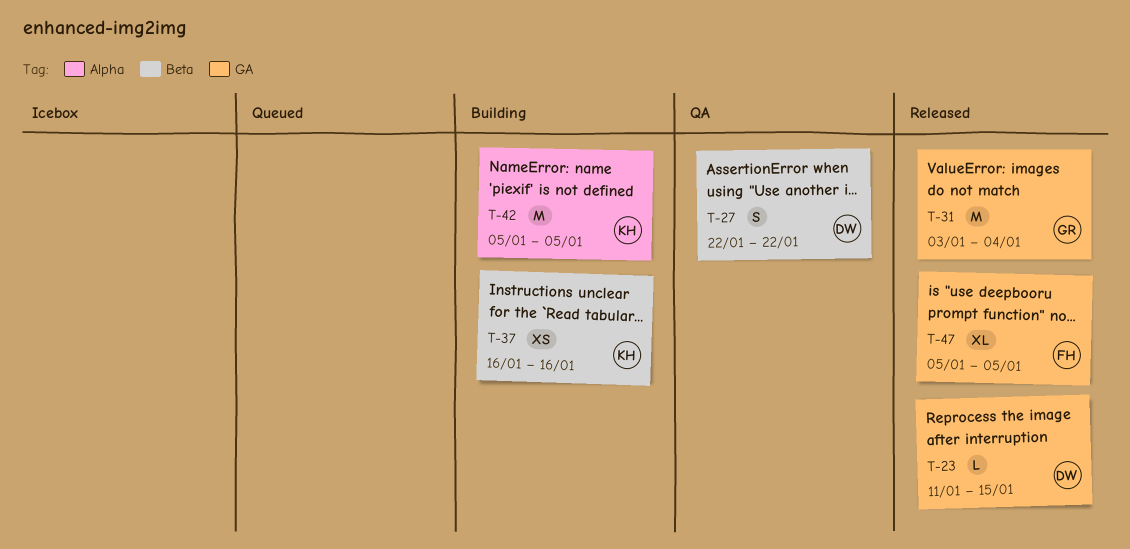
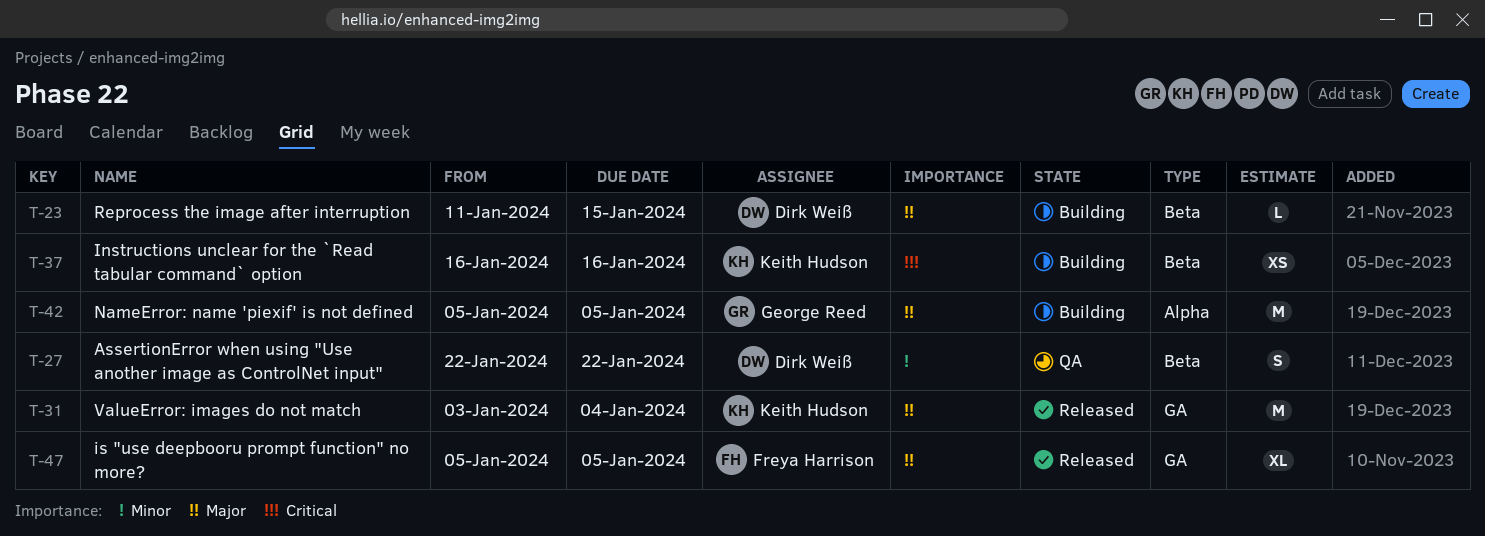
T-23, status: Released -> Building
T-23, label: GA -> Beta
T-31, owner: George Reed -> Keith Hudson
T-42, owner: Keith Hudson -> George Reed

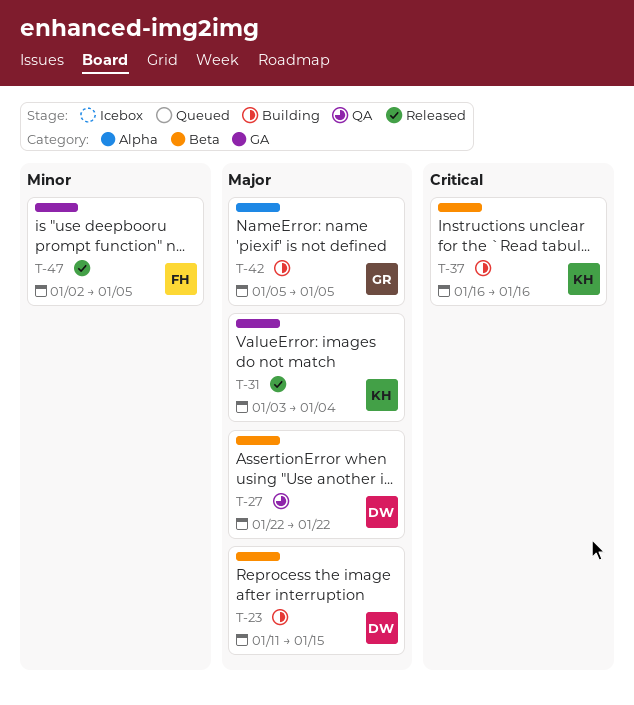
T-27, priority: Minor -> Major
T-47, priority: Major -> Minor
T-47, start: Jan 5 -> Jan 2

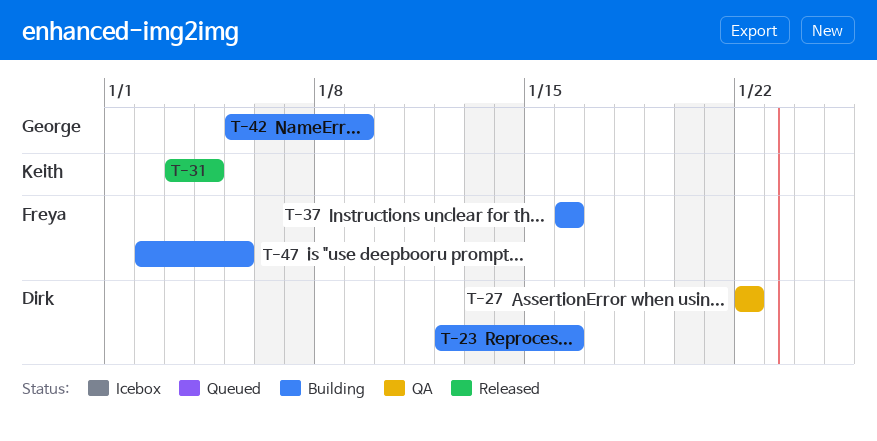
T-23, start: Jan 11 -> Jan 12
T-23, due: Jan 15 -> Jan 16
T-37, owner: Keith -> Freya
T-42, due: Jan 5 -> Jan 9
T-47, status: Released -> Building

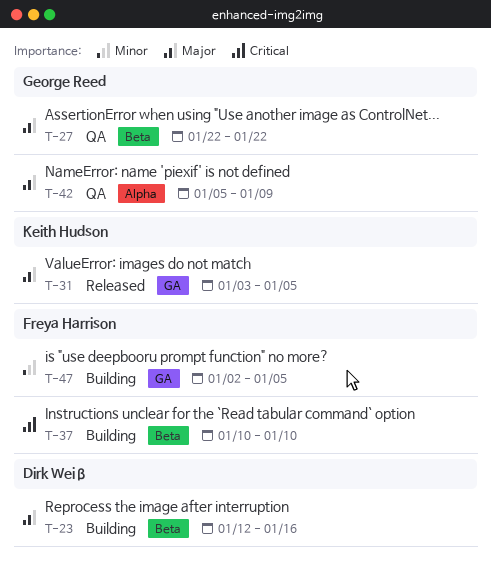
T-27, owner: Dirk Weiß -> George Reed
T-31, due: Jan 4 -> Jan 5
T-37, start: Jan 16 -> Jan 10
T-37, due: Jan 16 -> Jan 10
T-42, status: Building -> QA

